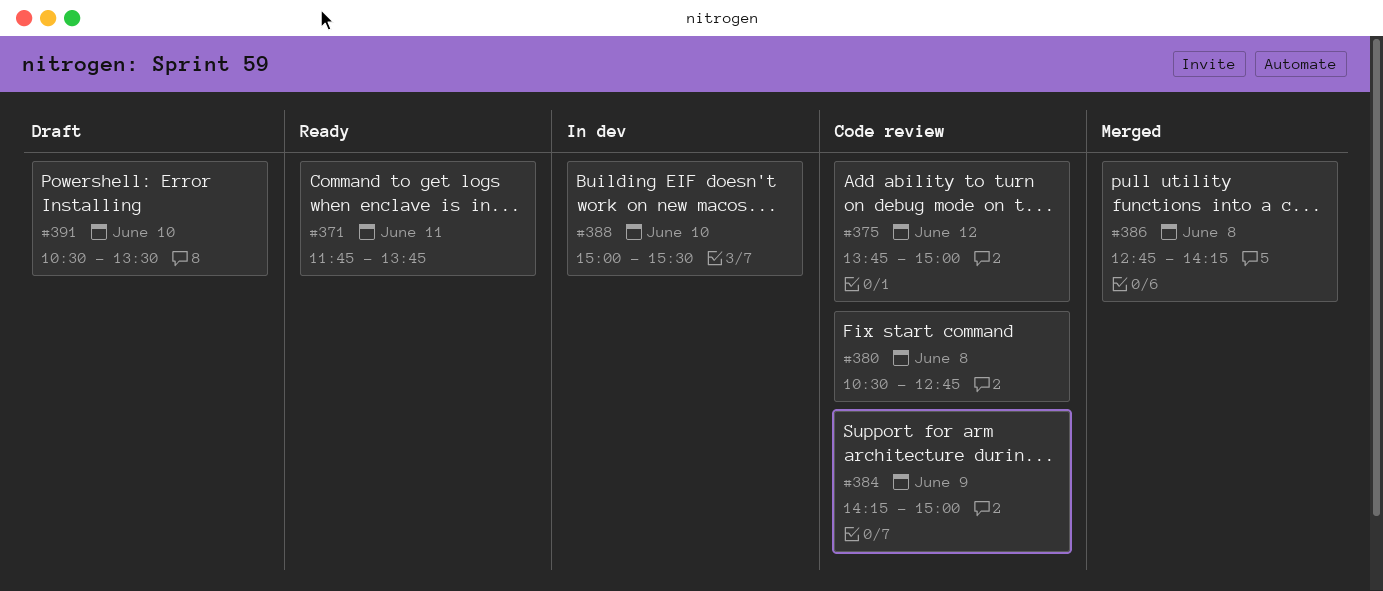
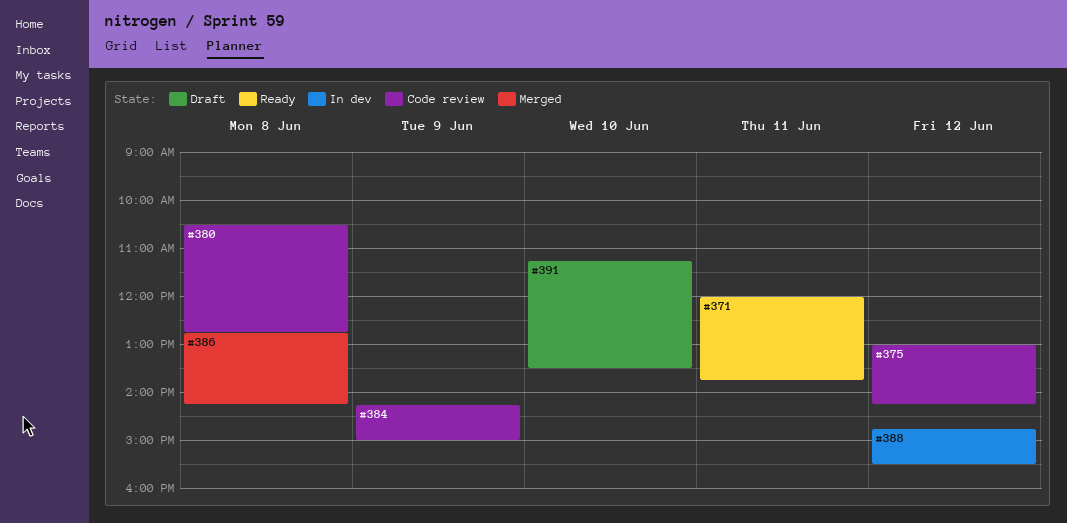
#371, begins: 11:45 -> 12:00
#375, begins: 13:45 -> 13:00
#375, ends: 15:00 -> 14:15
#388, day: Jun 10 -> Jun 12
#388, begins: 15:00 -> 14:45
#391, begins: 10:30 -> 11:15

